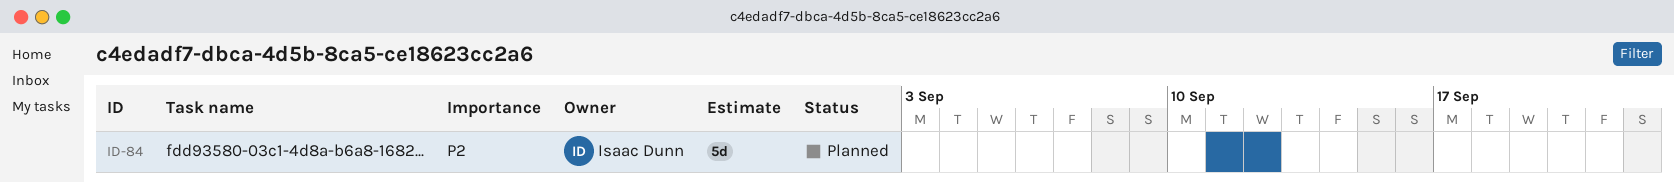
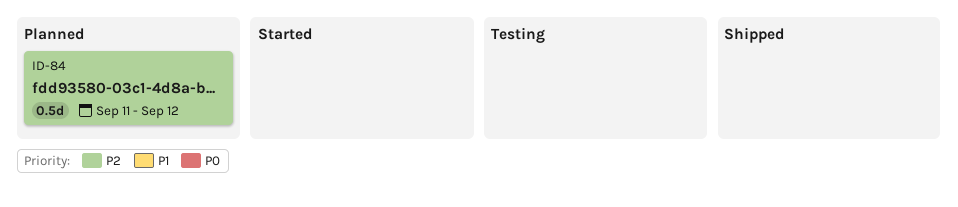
ID-84, estimate: 5d -> 0.5d

